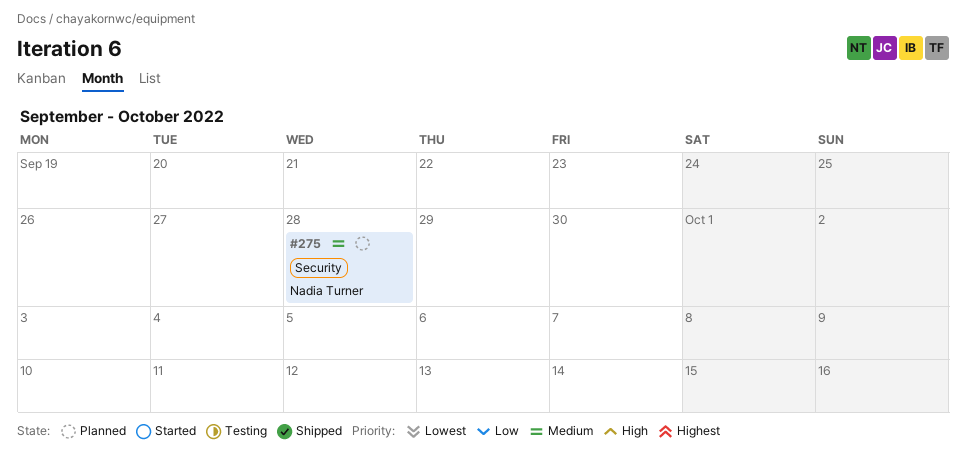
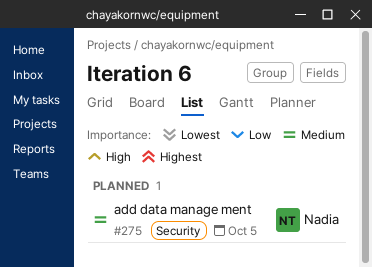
#275, due: Sep 28 -> Oct 5

